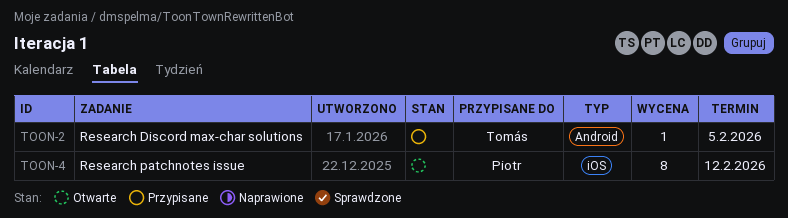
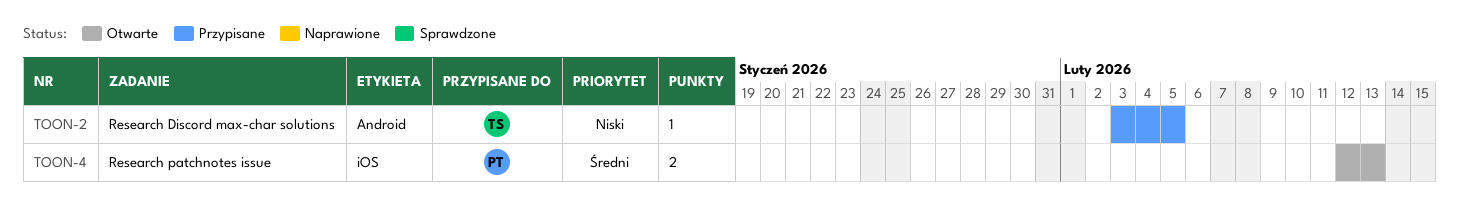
TOON-4, estimate: 8 -> 2
TOON-4, due: Feb 12 -> Feb 13

